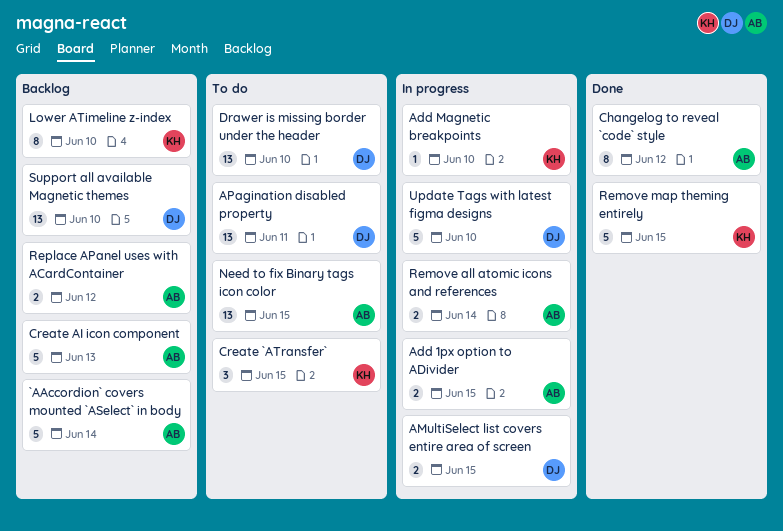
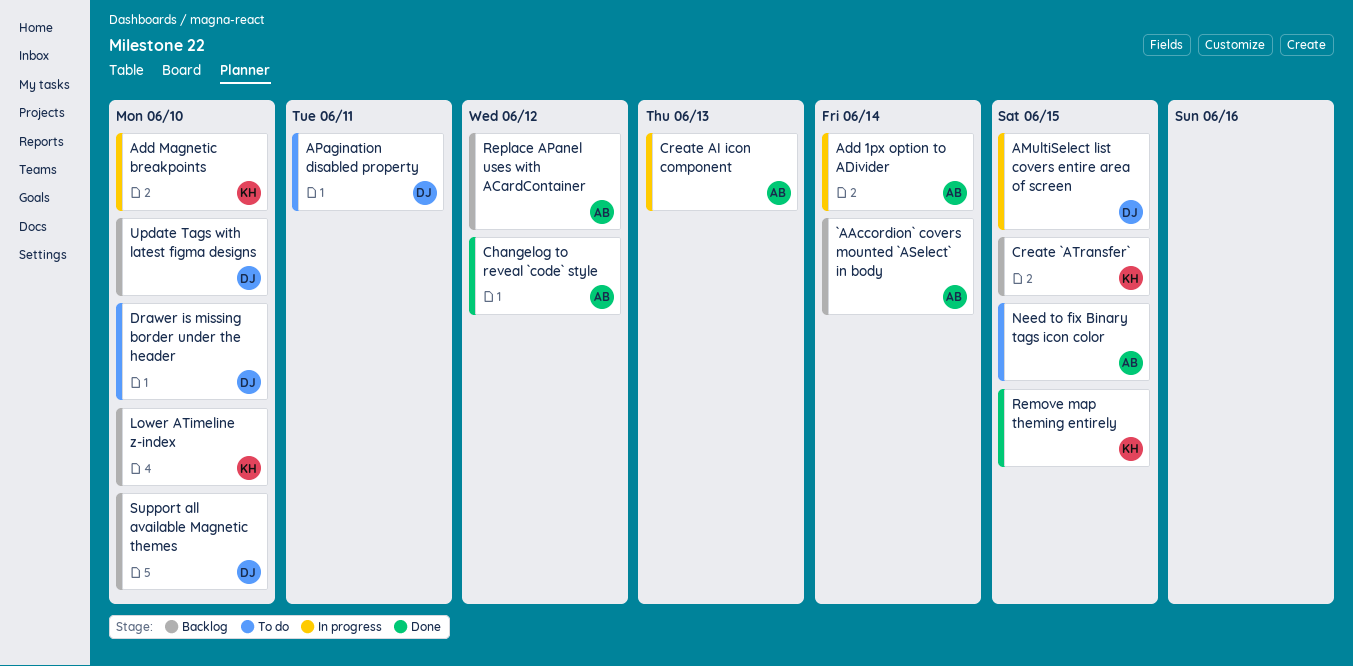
Add 1px option to ADivider, due: Jun 15 -> Jun 14
Create `ATransfer`, status: To do -> Backlog
Create AI icon component, status: Backlog -> In progress
Remove all atomic icons and references: present -> none
Update Tags with latest figma designs, status: In progress -> Backlog

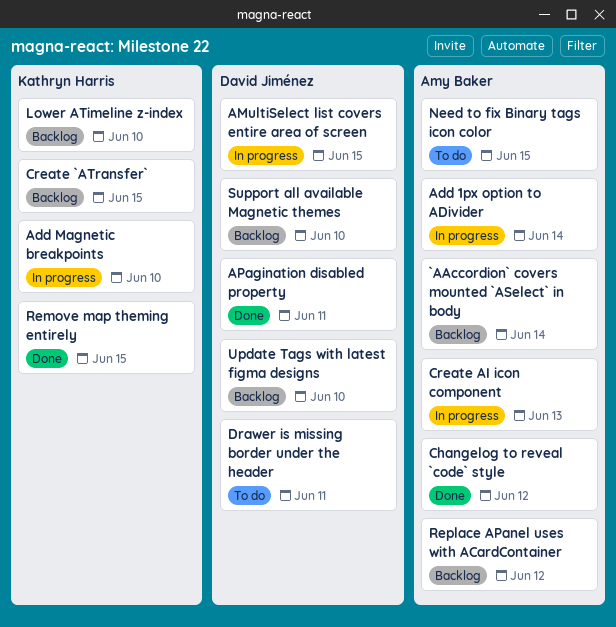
APagination disabled property, status: To do -> Done
Drawer is missing border under the header, due: Jun 10 -> Jun 11

